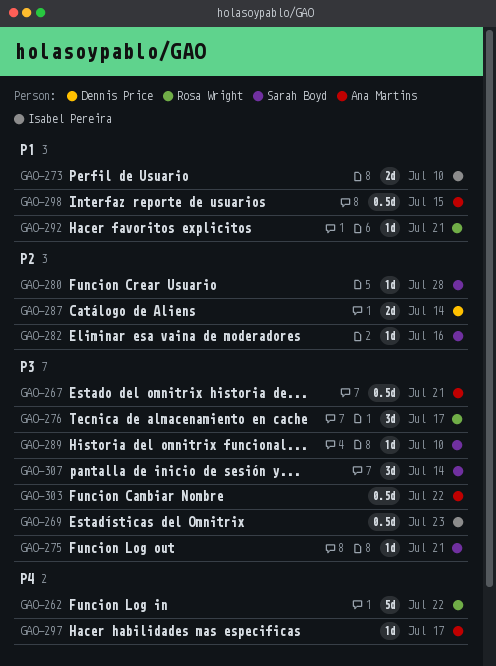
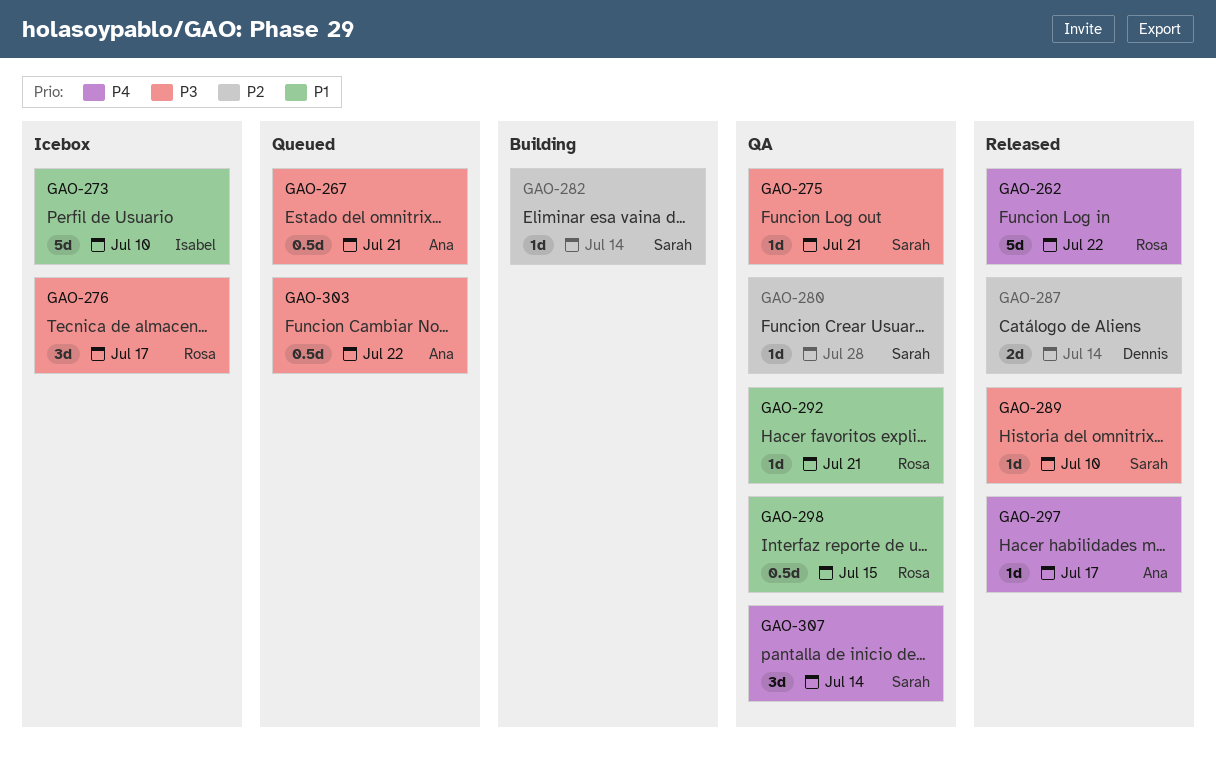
GAO-269: present -> none
GAO-273, estimate: 2d -> 5d
GAO-282, due: Jul 16 -> Jul 14
GAO-298, owner: Ana Martins -> Rosa Wright
GAO-307, priority: P3 -> P4

